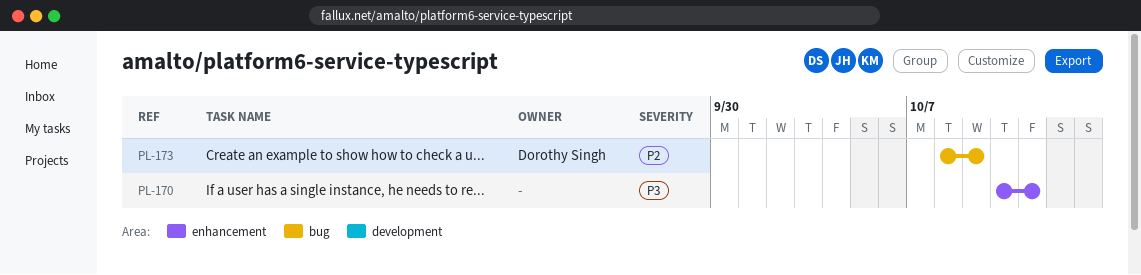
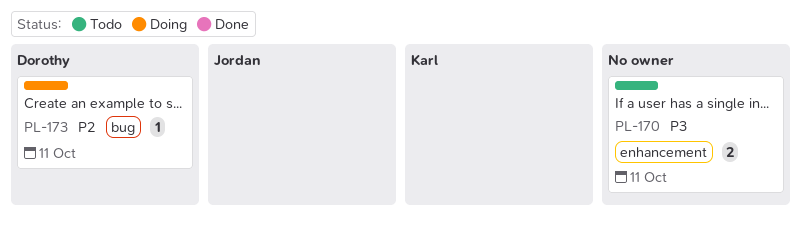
PL-173, due: Oct 9 -> Oct 11

